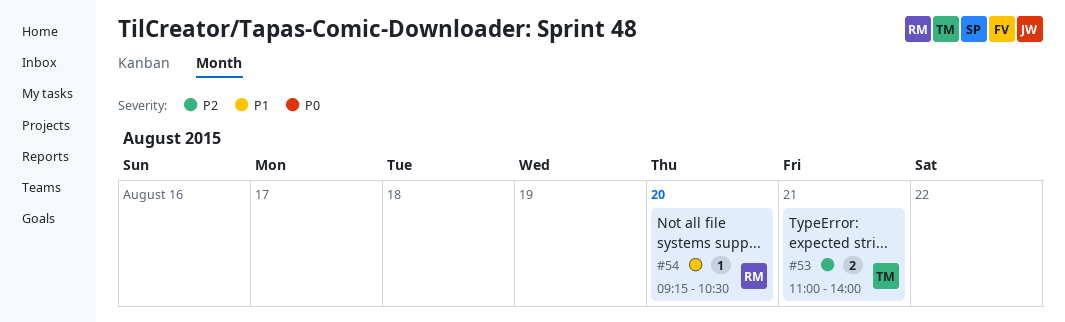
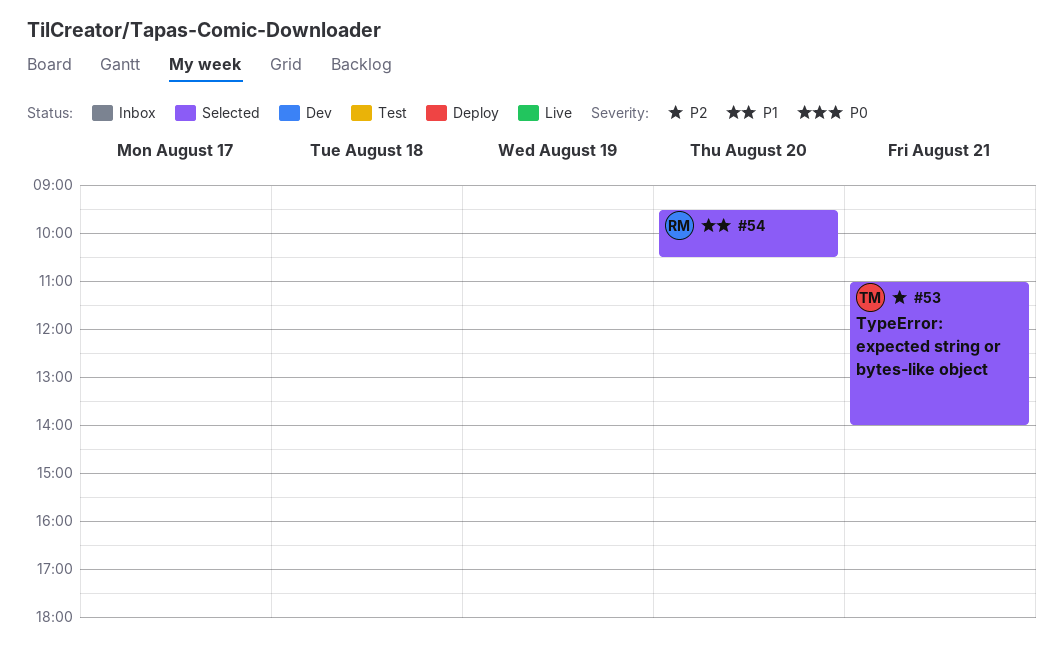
#54, begins: 09:15 -> 09:30

